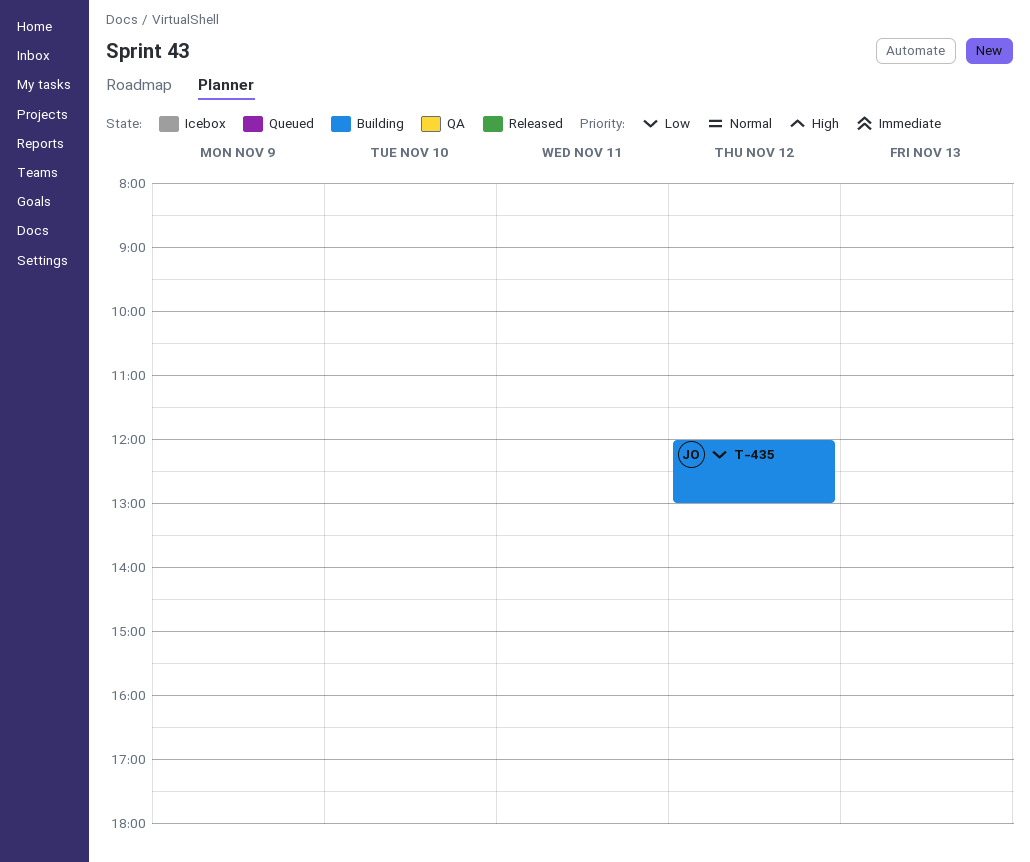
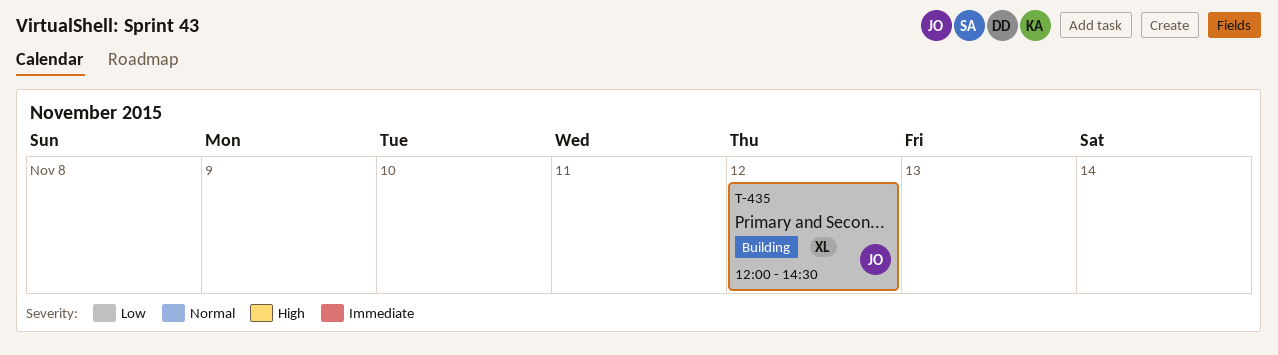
T-435, ends: 13:00 -> 14:30

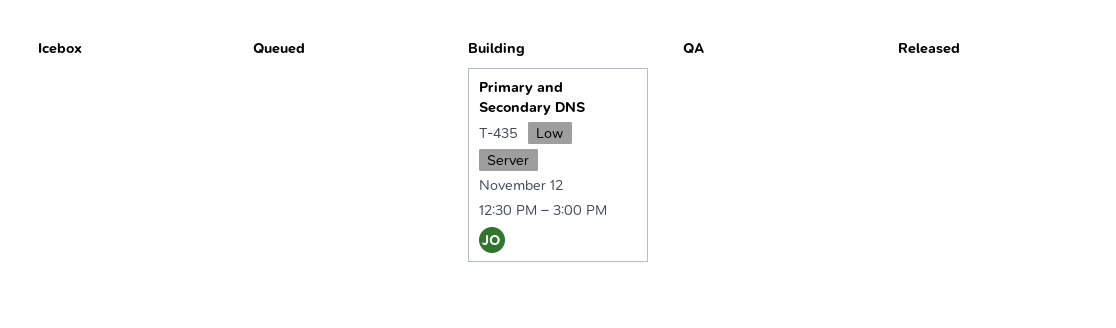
T-435, begins: 12:00 -> 12:30
T-435, ends: 14:30 -> 15:00

